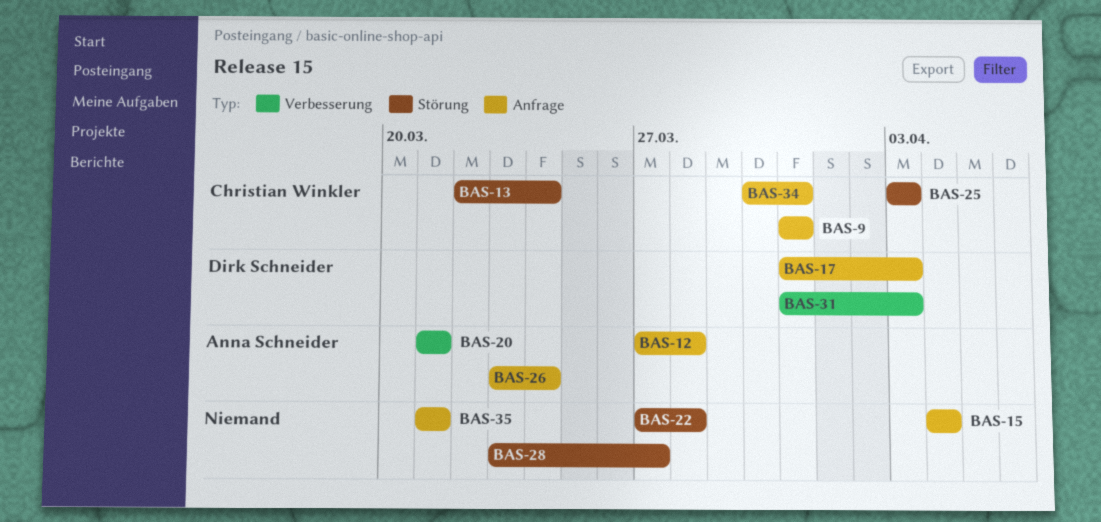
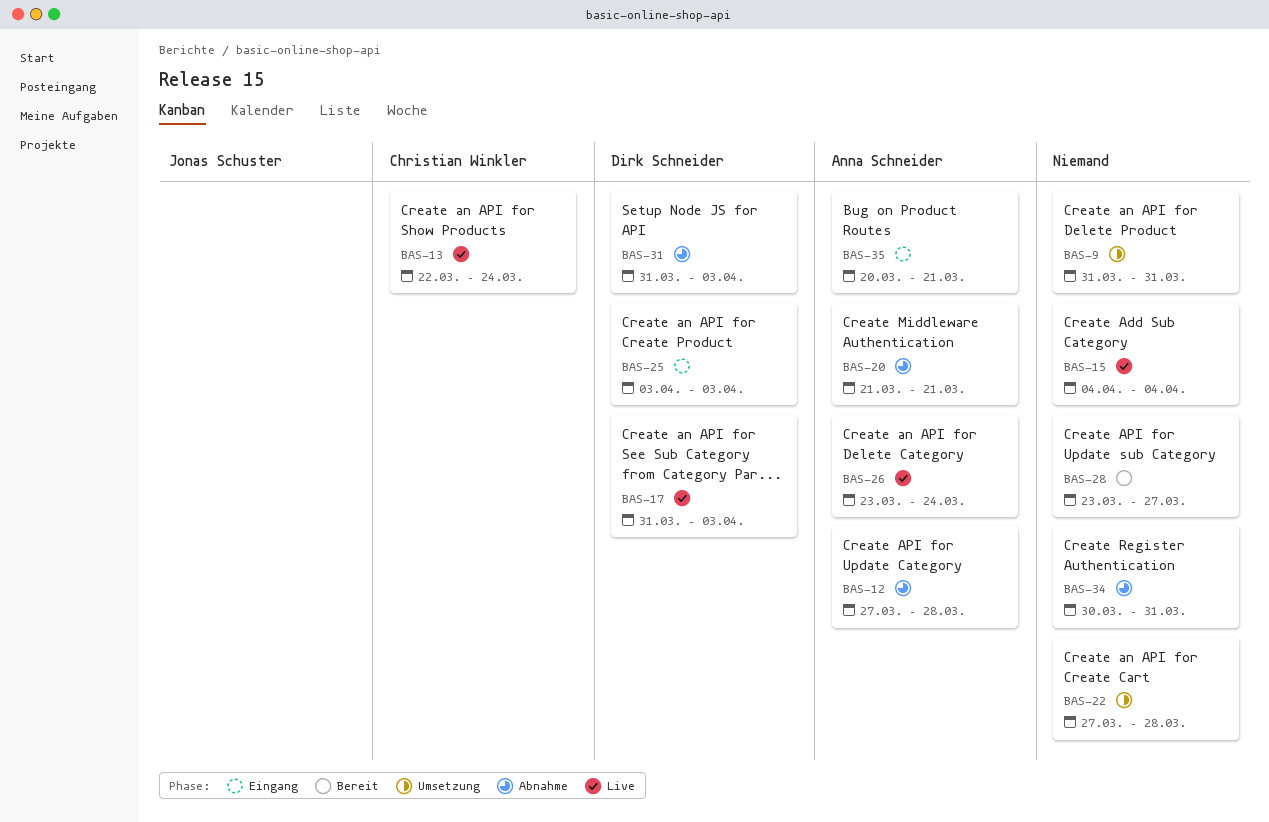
BAS-9, owner: Christian Winkler -> none
BAS-25, owner: Christian Winkler -> Dirk Schneider
BAS-34, owner: Christian Winkler -> none
BAS-35, owner: none -> Anna Schneider
BAS-35, start: Mar 21 -> Mar 20

